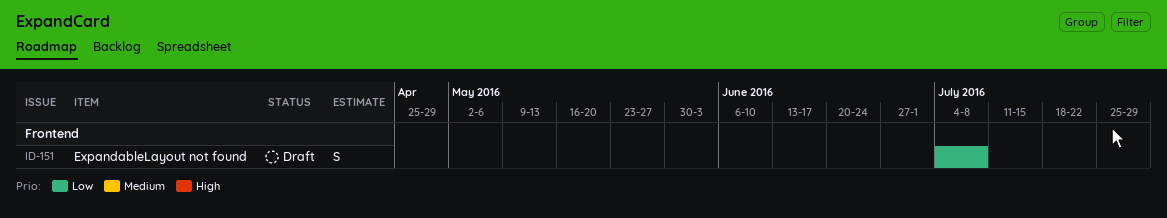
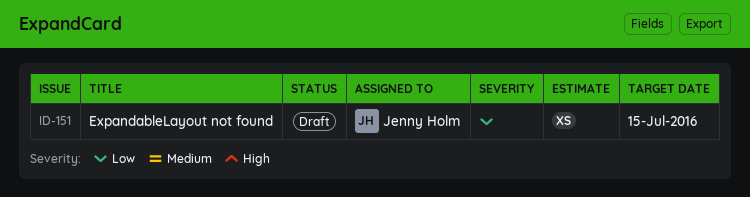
ID-151, estimate: S -> XS
ID-151, due: Jul 8 -> Jul 15

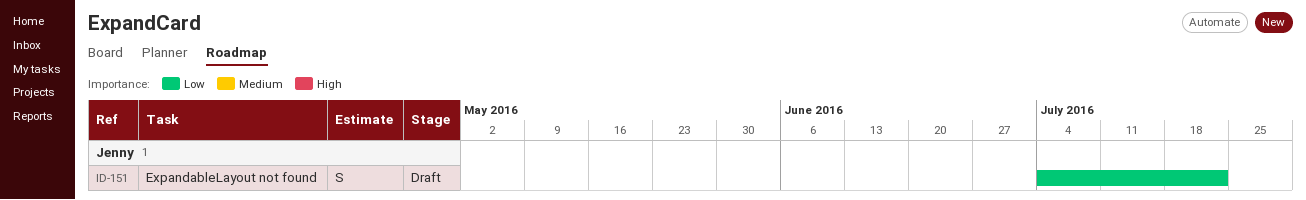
ID-151, estimate: XS -> S
ID-151, due: Jul 15 -> Jul 22

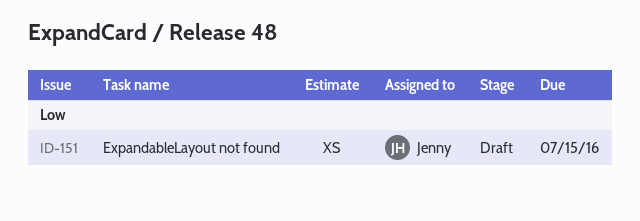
ID-151, estimate: S -> XS
ID-151, due: Jul 22 -> Jul 15

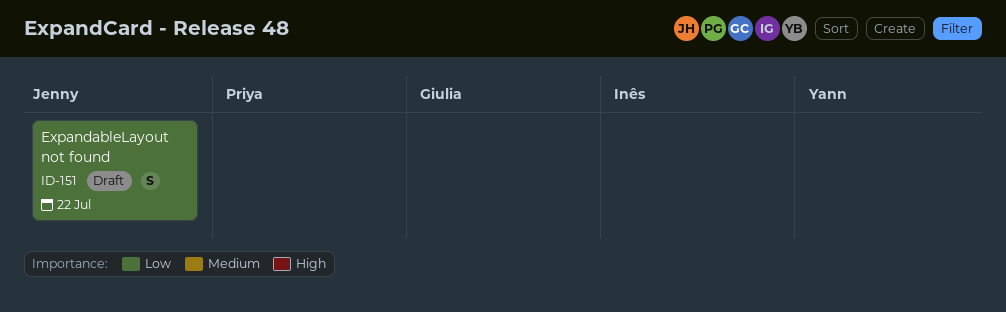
ID-151, estimate: XS -> S
ID-151, due: Jul 15 -> Jul 22

